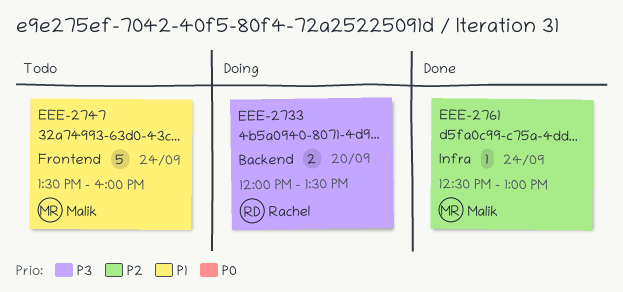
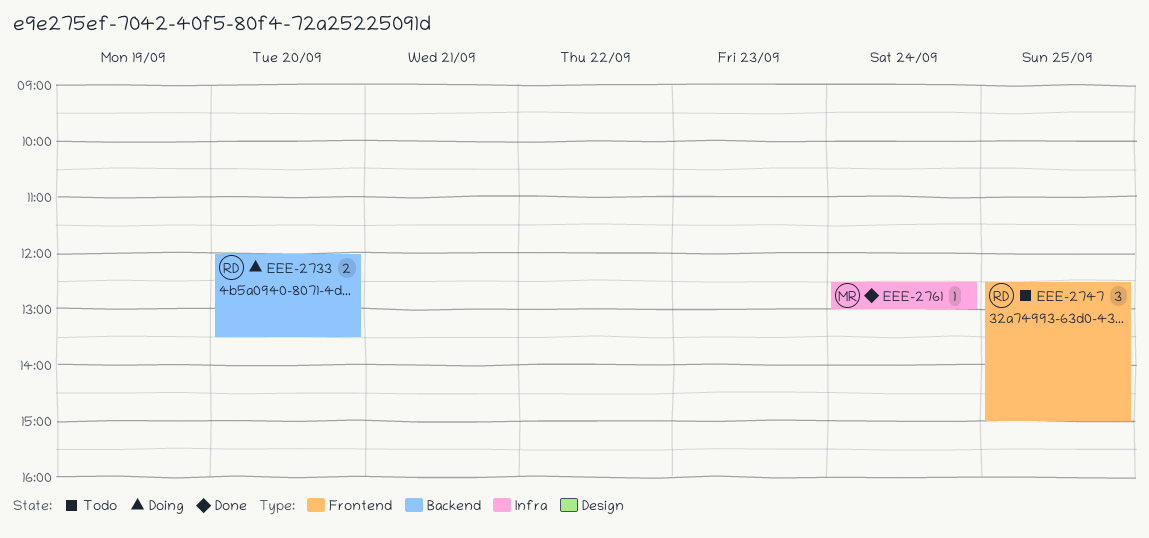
EEE-2747, owner: Malik -> Rachel
EEE-2747, estimate: 5 -> 3
EEE-2747, day: Sep 24 -> Sep 25
EEE-2747, begins: 13:30 -> 12:30
EEE-2747, ends: 16:00 -> 15:00

